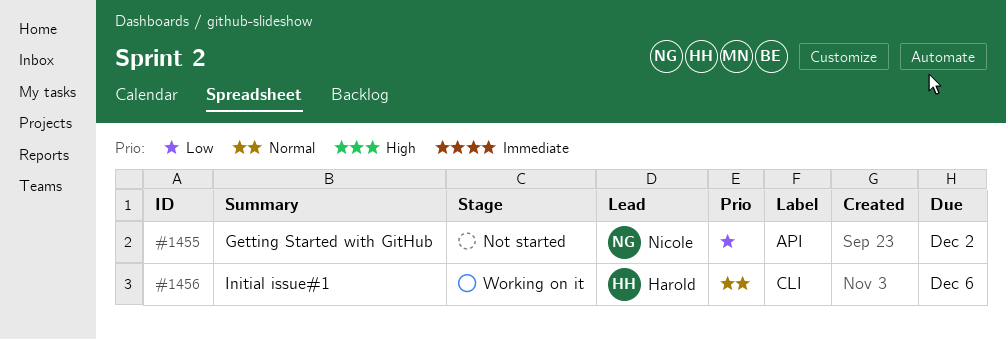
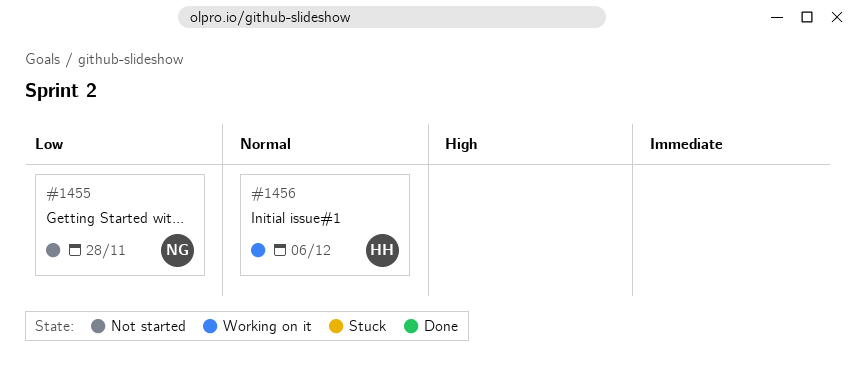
#1455, due: Dec 2 -> Nov 28

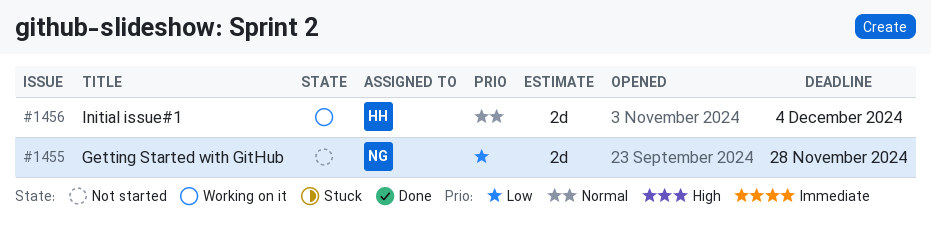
#1456, due: Dec 6 -> Dec 4

